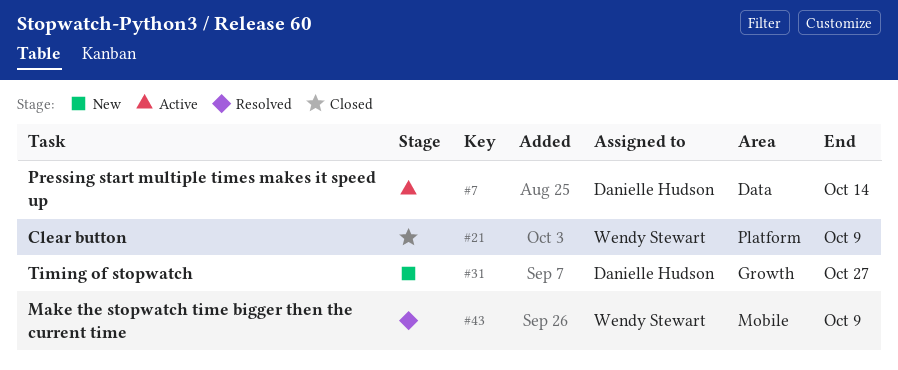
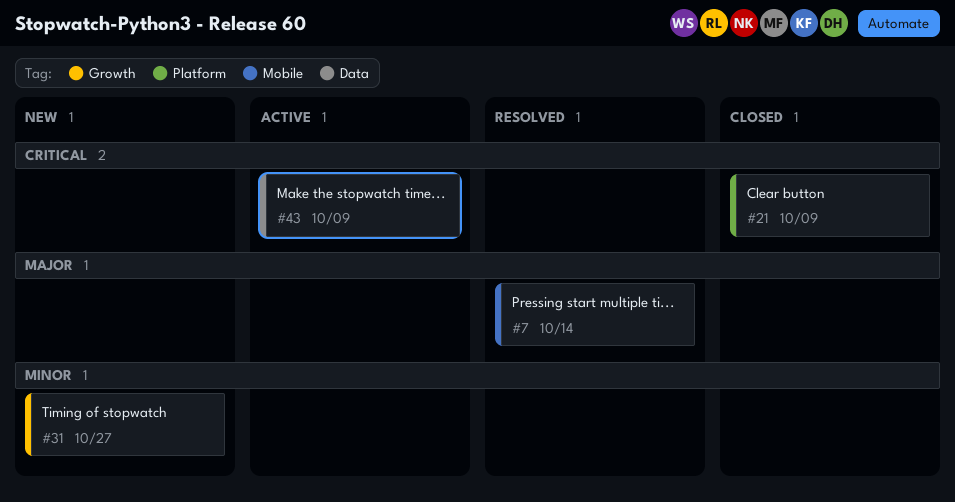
#7, status: Active -> Resolved
#7, label: Data -> Mobile
#43, status: Resolved -> Active
#43, label: Mobile -> Data

